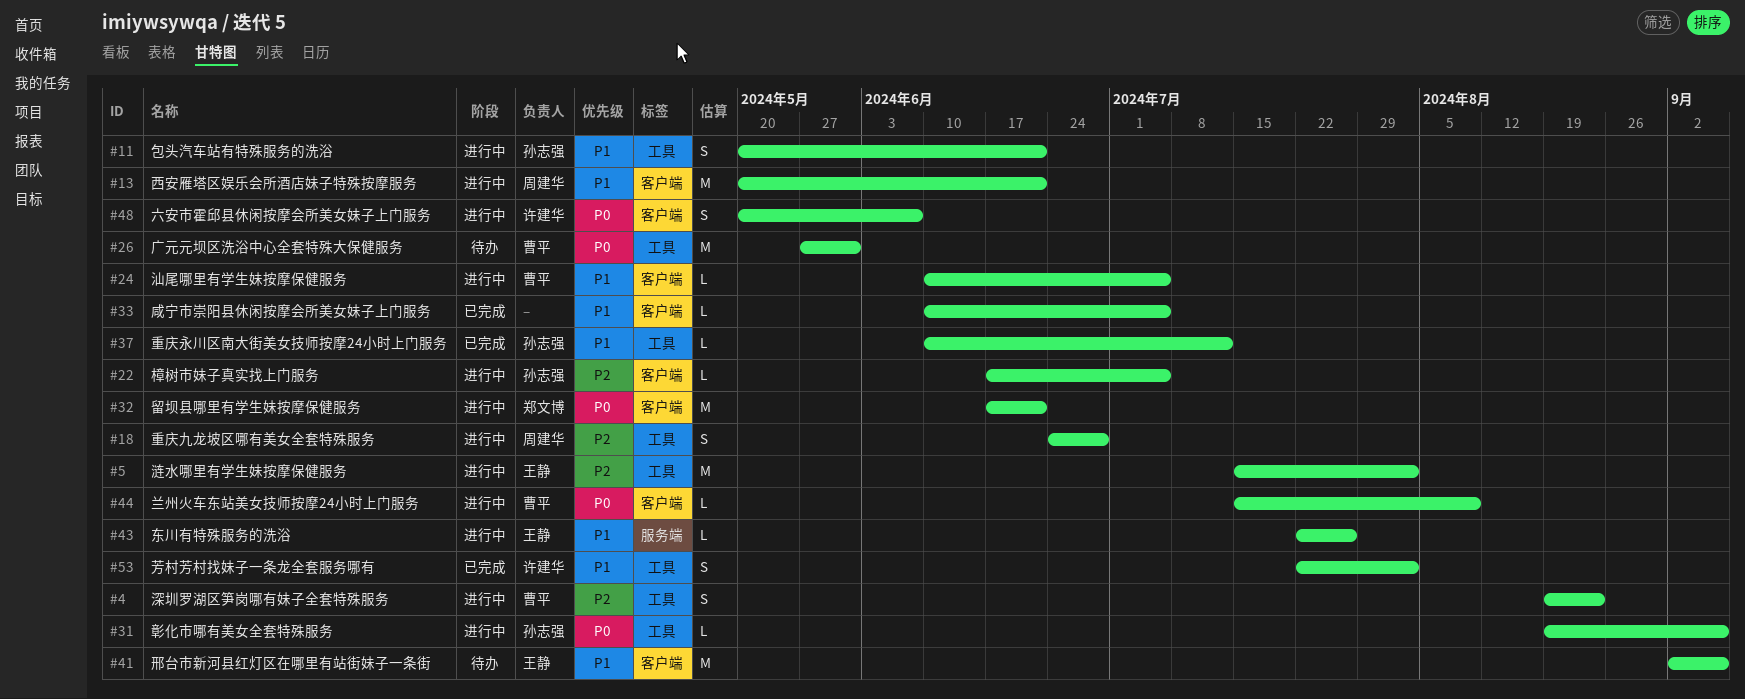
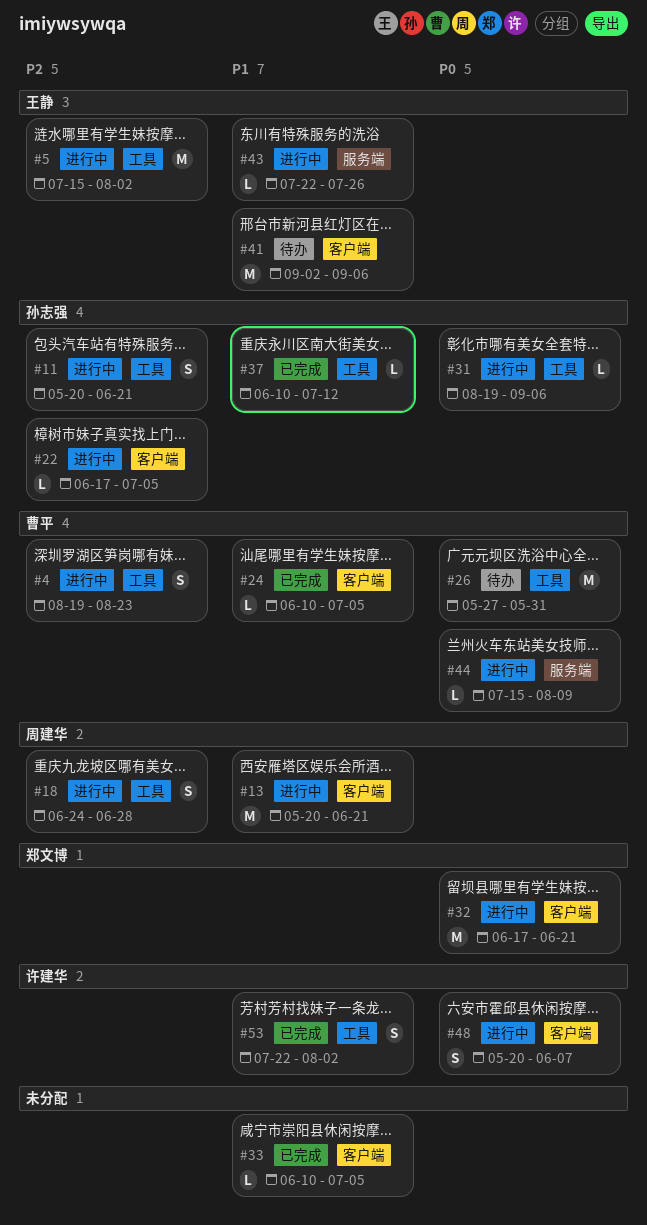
#11, priority: P1 -> P2
#24, status: 进行中 -> 已完成
#44, label: 客户端 -> 服务端

